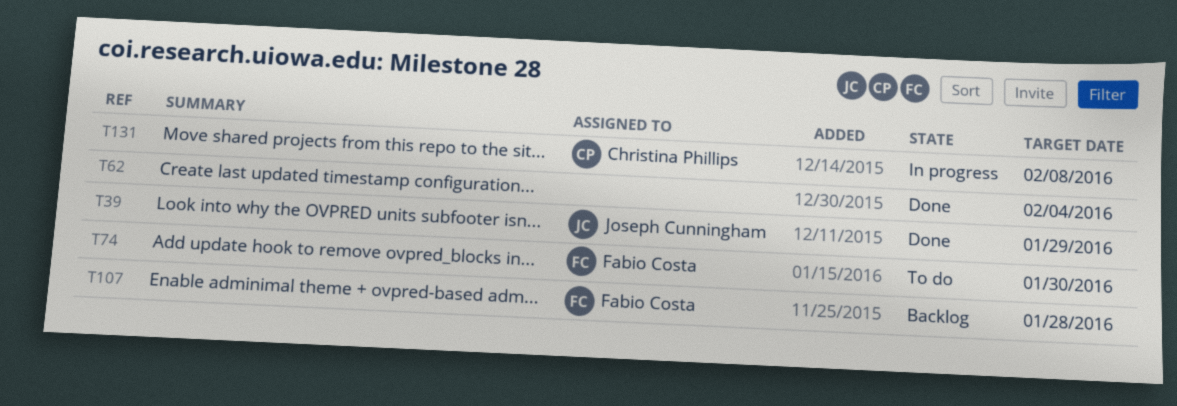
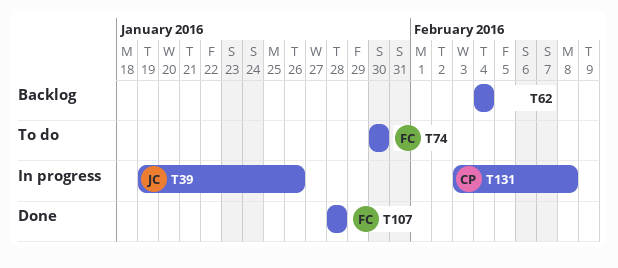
T39, status: Done -> In progress
T39, due: Jan 29 -> Jan 26
T62, status: Done -> Backlog
T107, status: Backlog -> Done

